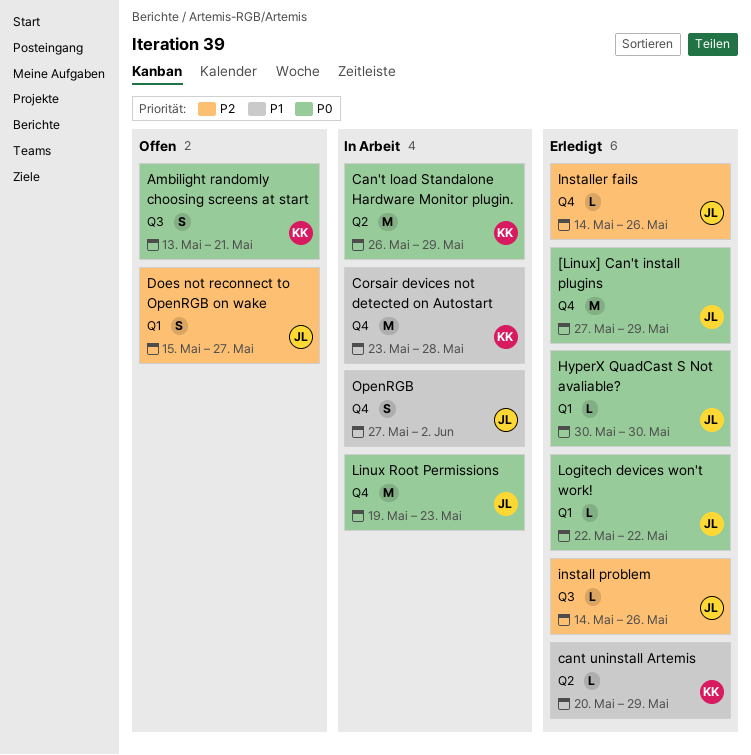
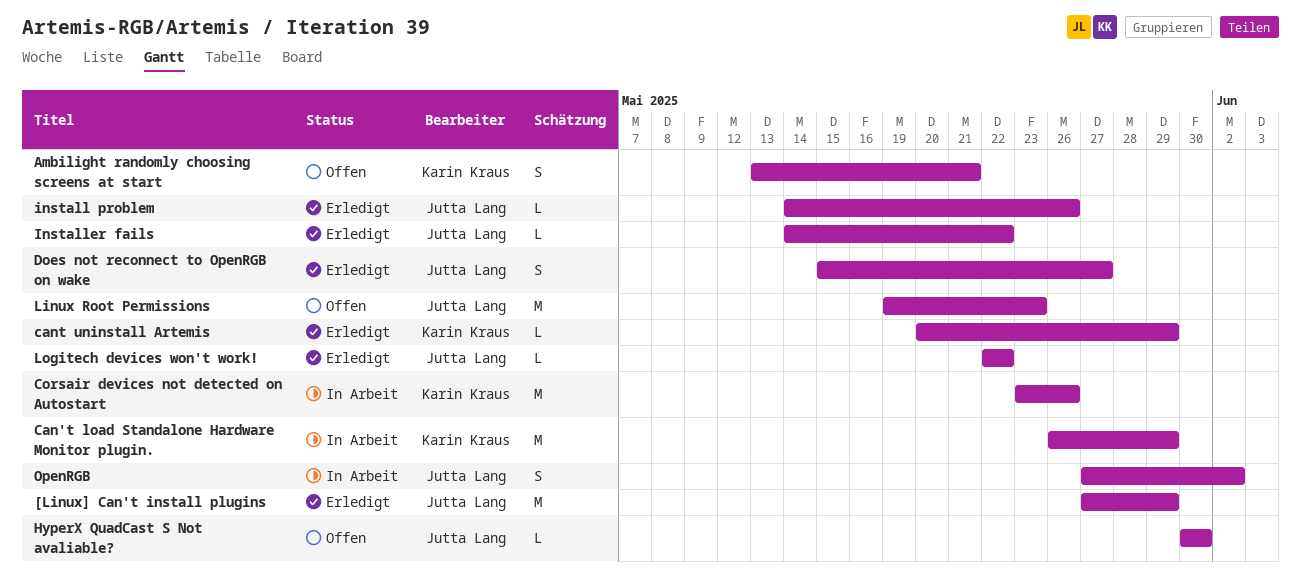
Corsair devices not detected on Autostart, due: May 28 -> May 26
Does not reconnect to OpenRGB on wake, status: Offen -> Erledigt
HyperX QuadCast S Not avaliable?, status: Erledigt -> Offen
Installer fails, due: May 26 -> May 22
Linux Root Permissions, status: In Arbeit -> Offen

